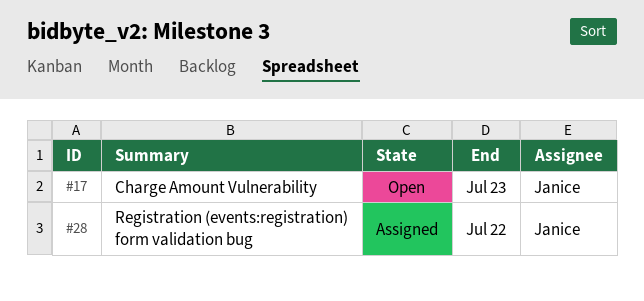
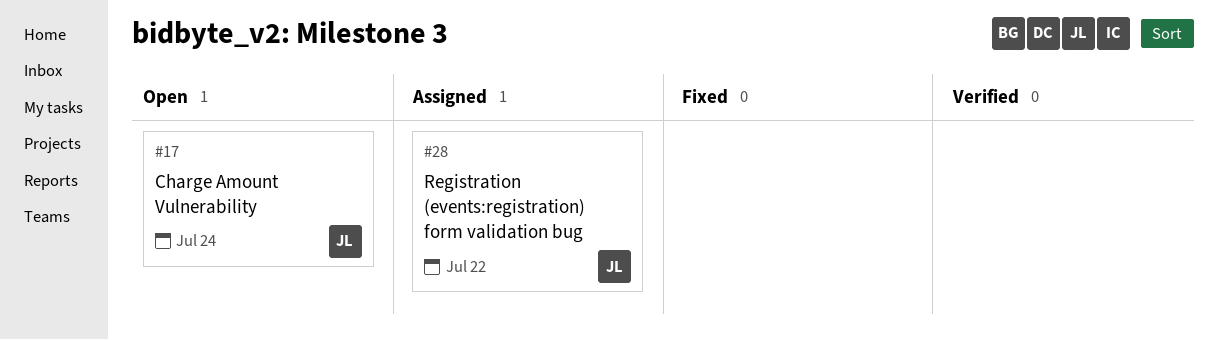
#17, due: Jul 23 -> Jul 24

